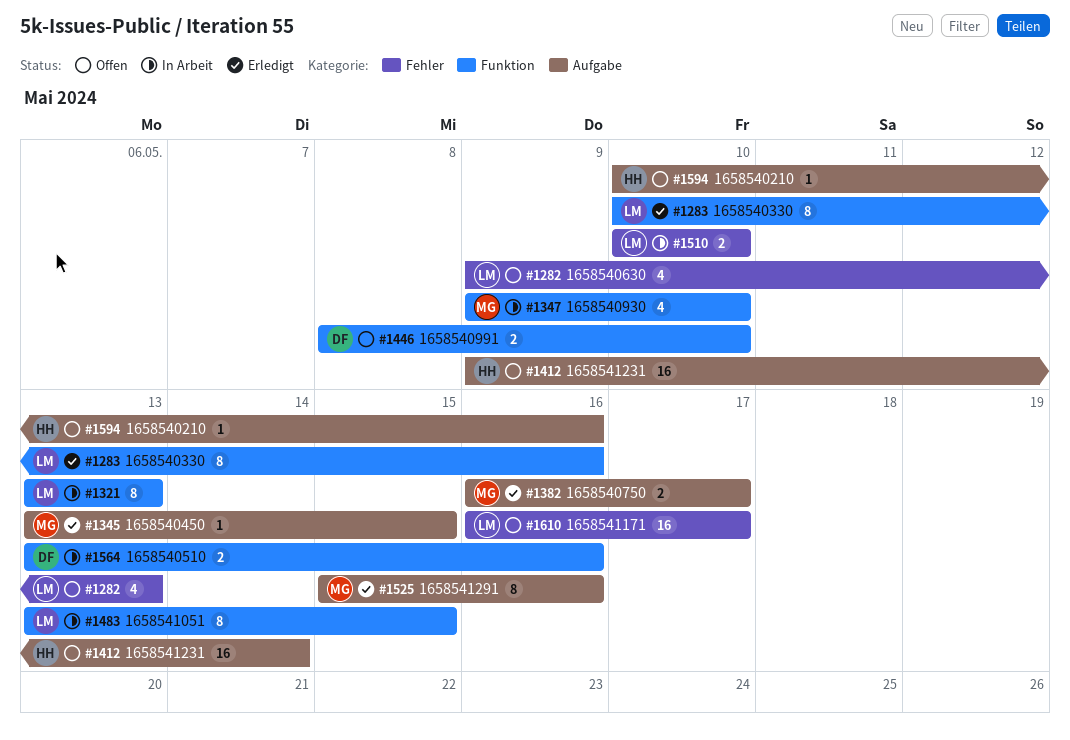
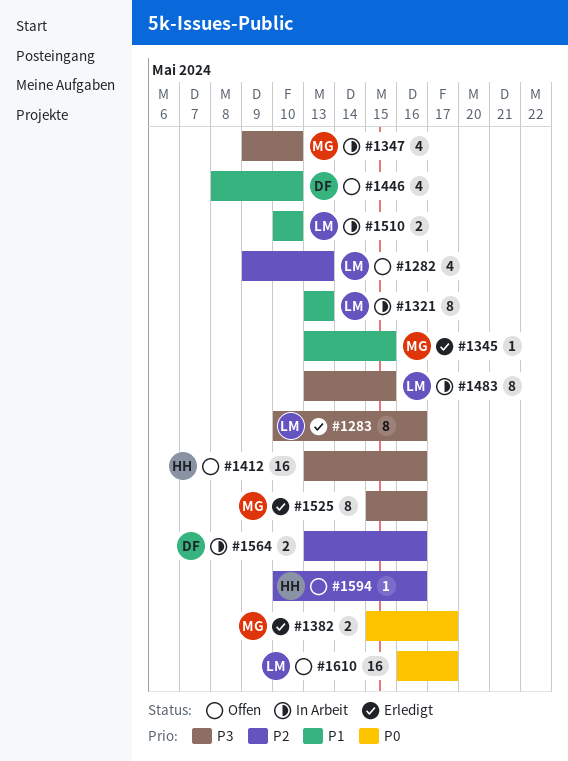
#1382, start: May 16 -> May 15
#1412, start: May 9 -> May 13
#1412, due: May 14 -> May 16
#1446, estimate: 2 -> 4

